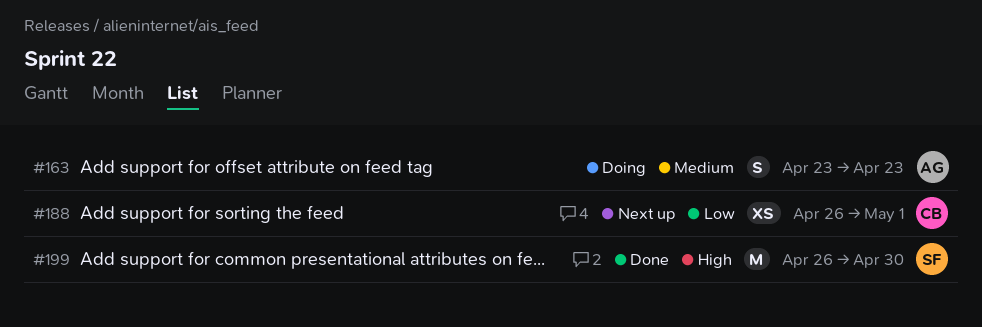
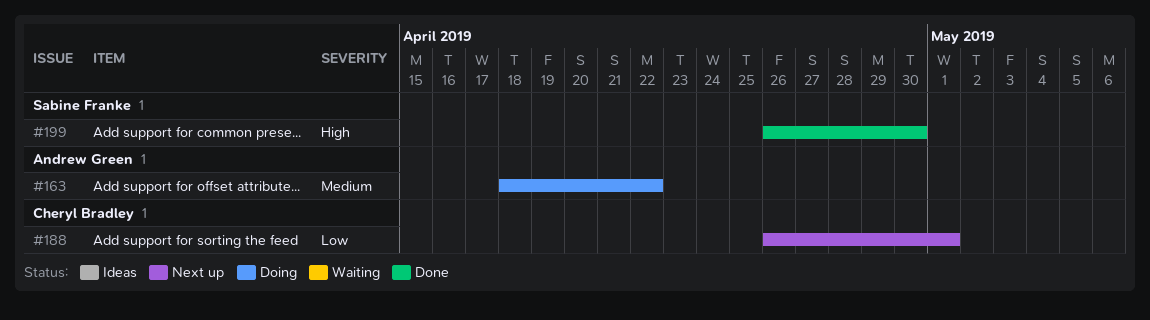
#163, start: Apr 23 -> Apr 18
#163, due: Apr 23 -> Apr 22

